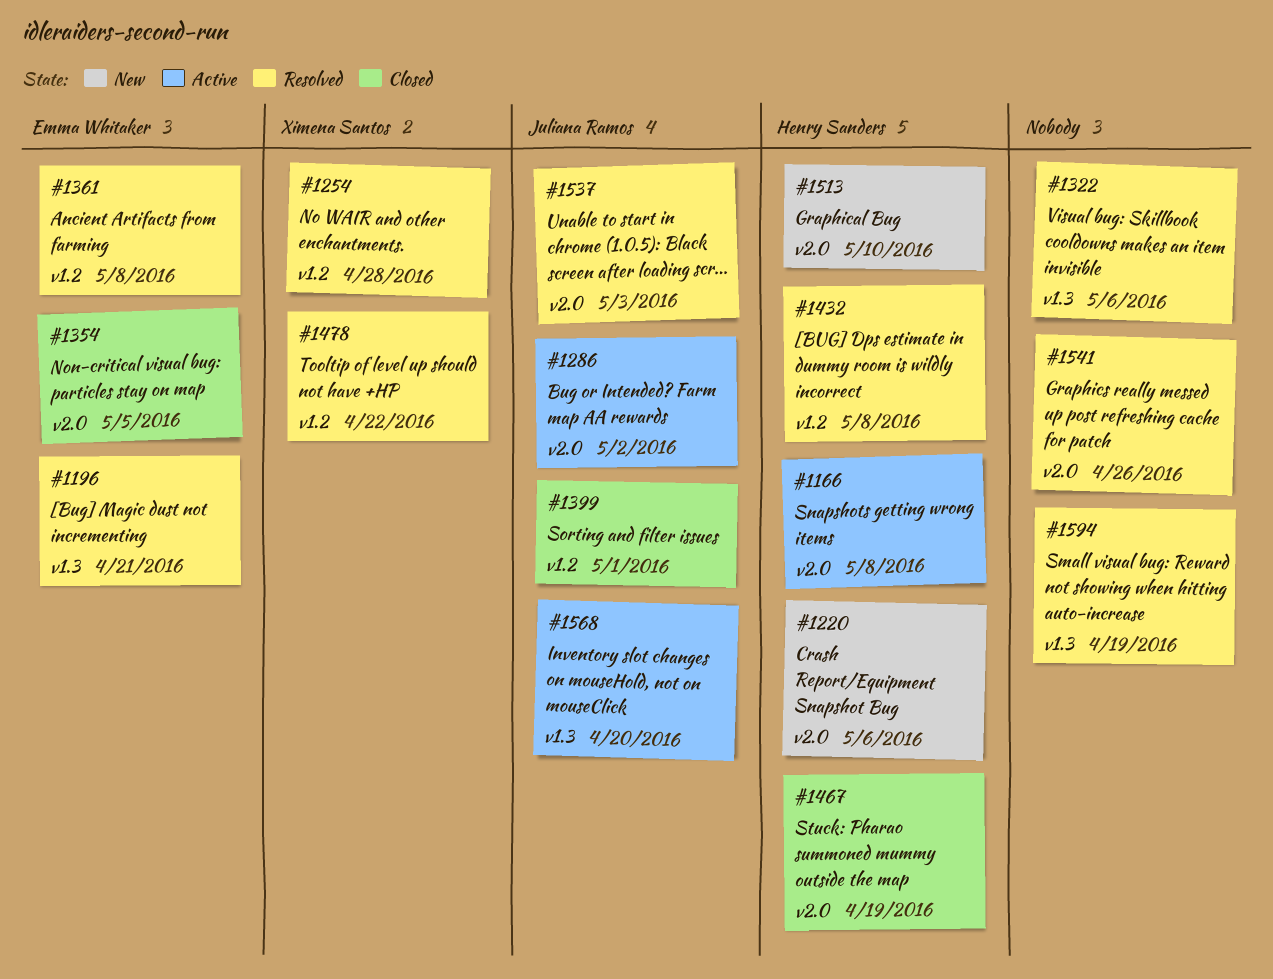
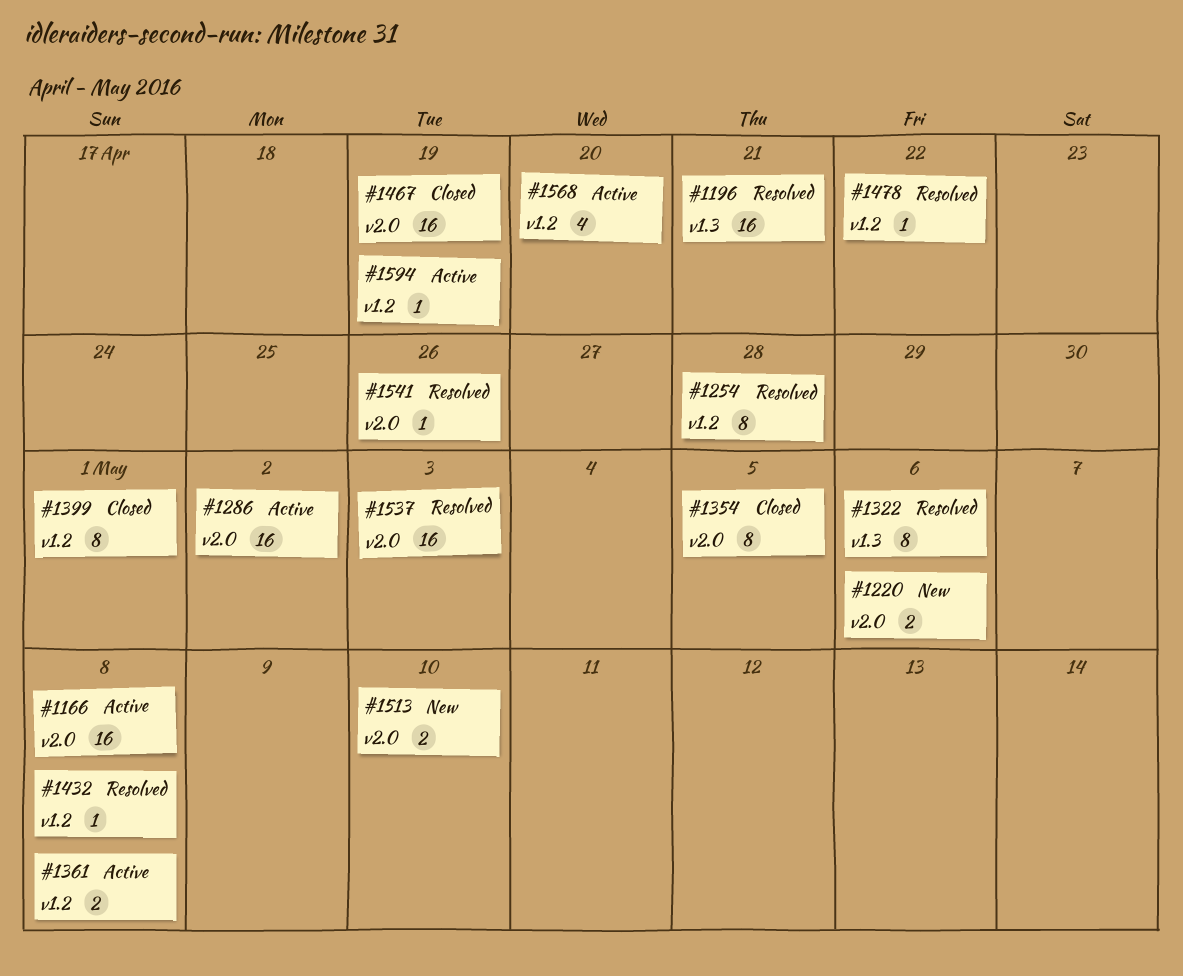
#1361, status: Resolved -> Active
#1568, label: v1.3 -> v1.2
#1594, status: Resolved -> Active
#1594, label: v1.3 -> v1.2

